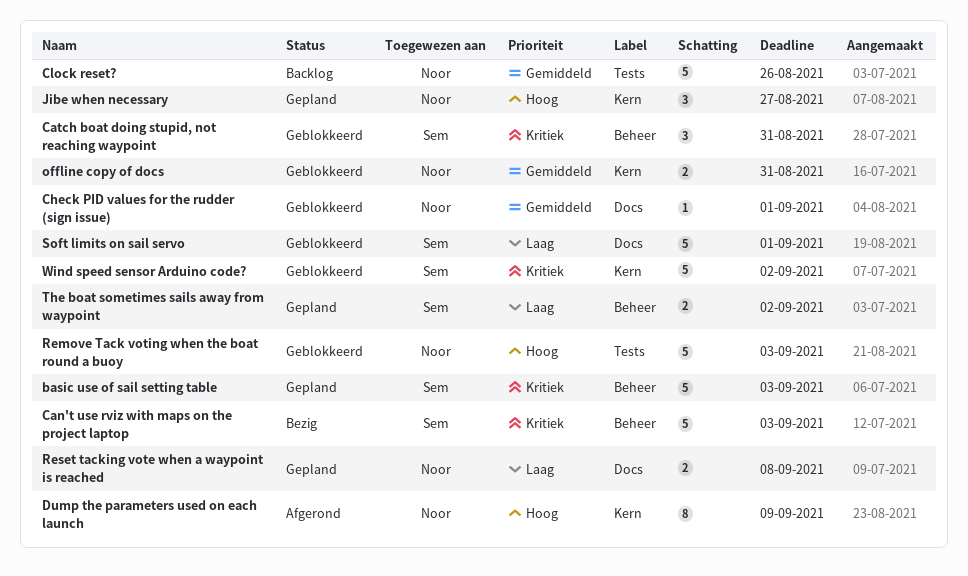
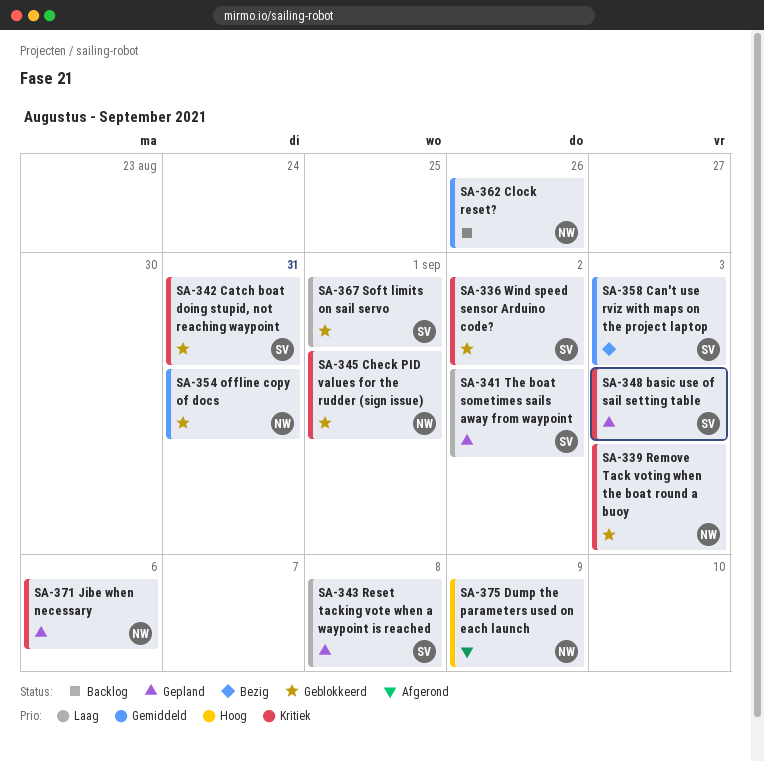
Can't use rviz with maps on the project laptop, priority: Kritiek -> Gemiddeld
Check PID values for the rudder (sign issue), priority: Gemiddeld -> Kritiek
Jibe when necessary, priority: Hoog -> Kritiek
Jibe when necessary, due: Aug 27 -> Sep 6
Remove Tack voting when the boat round a buoy, priority: Hoog -> Kritiek
Reset tacking vote when a waypoint is reached, owner: Noor -> Sem

